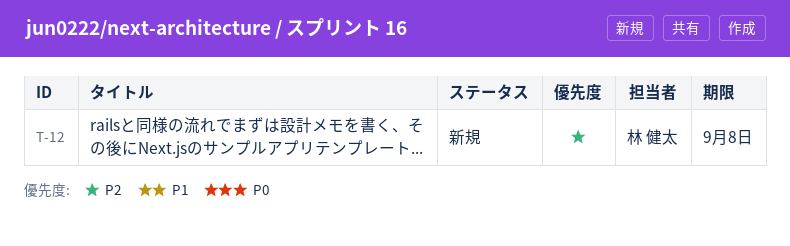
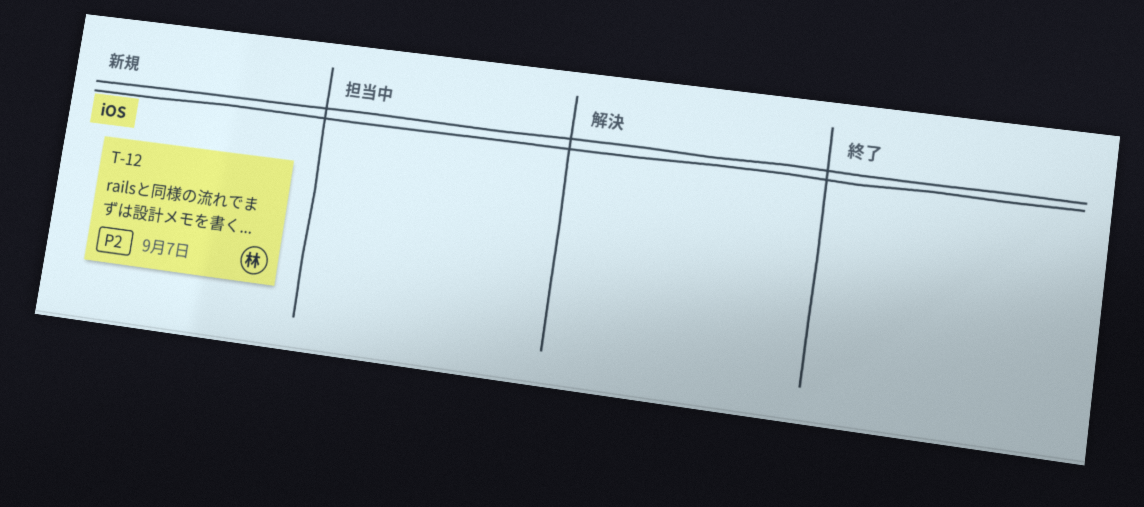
T-12, due: Sep 8 -> Sep 7

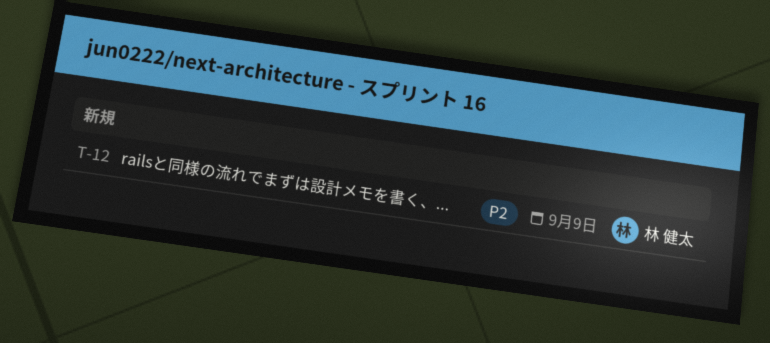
T-12, due: Sep 7 -> Sep 9

